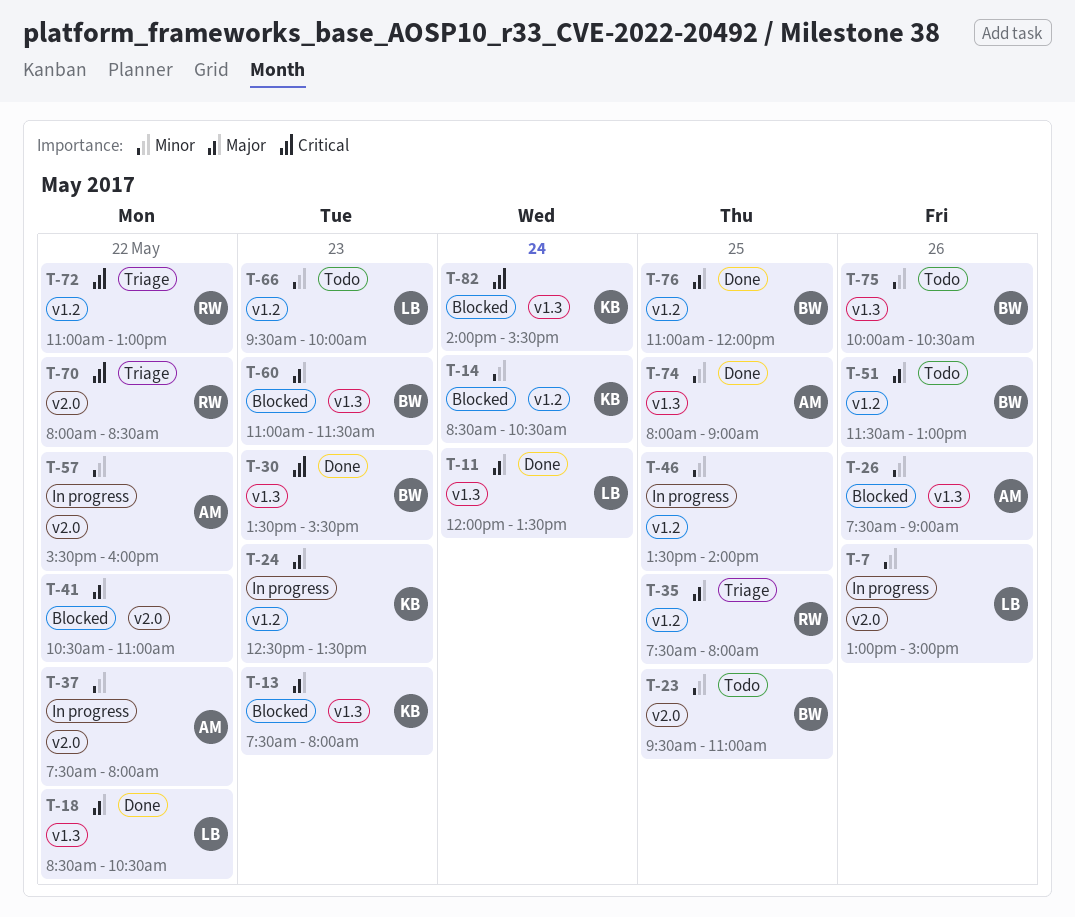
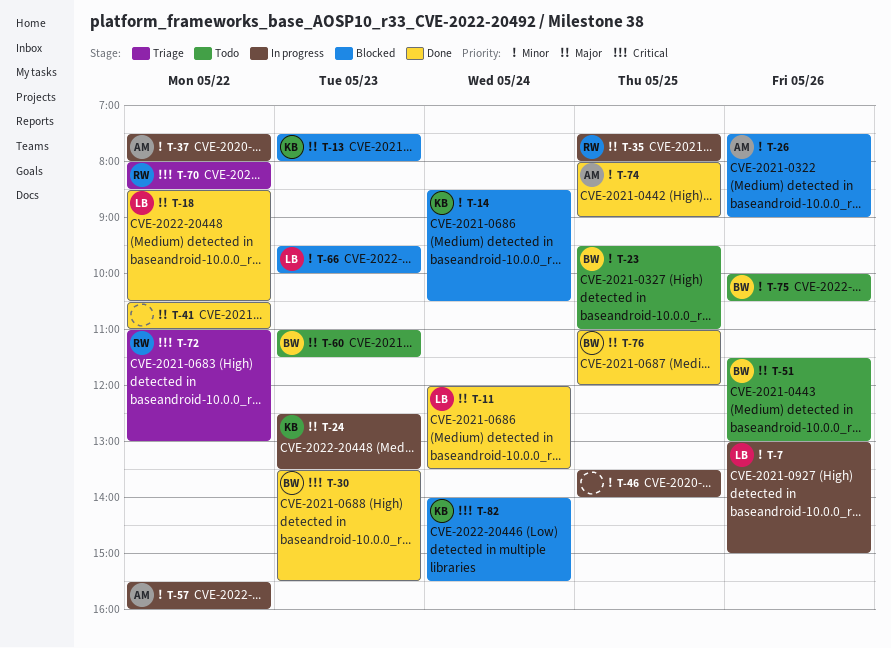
T-35, status: Triage -> In progress
T-41, status: Blocked -> Done
T-60, status: Blocked -> Todo
T-66, status: Todo -> Blocked

